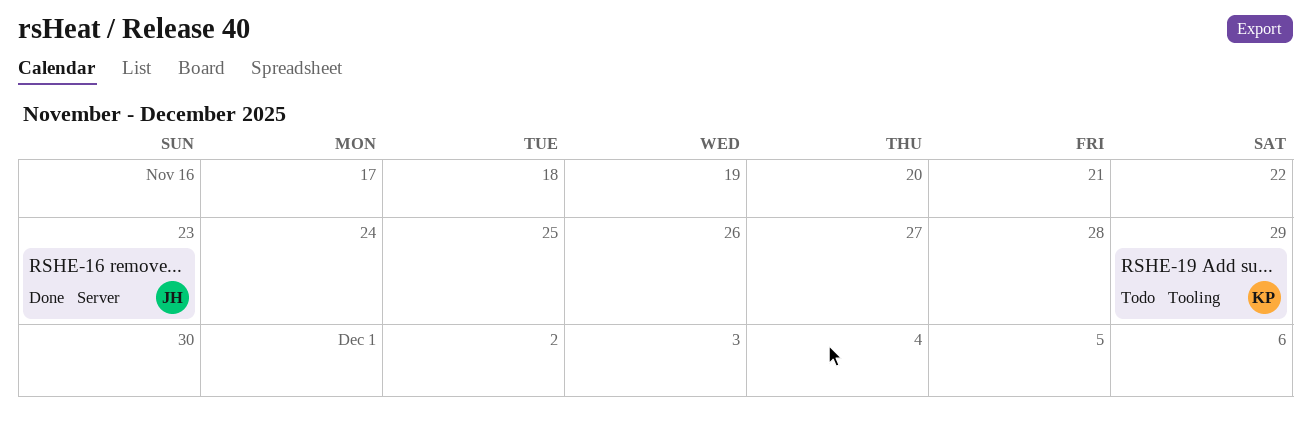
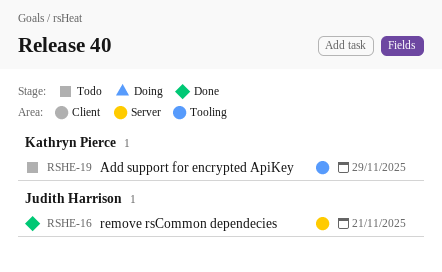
RSHE-16, due: Nov 23 -> Nov 21

